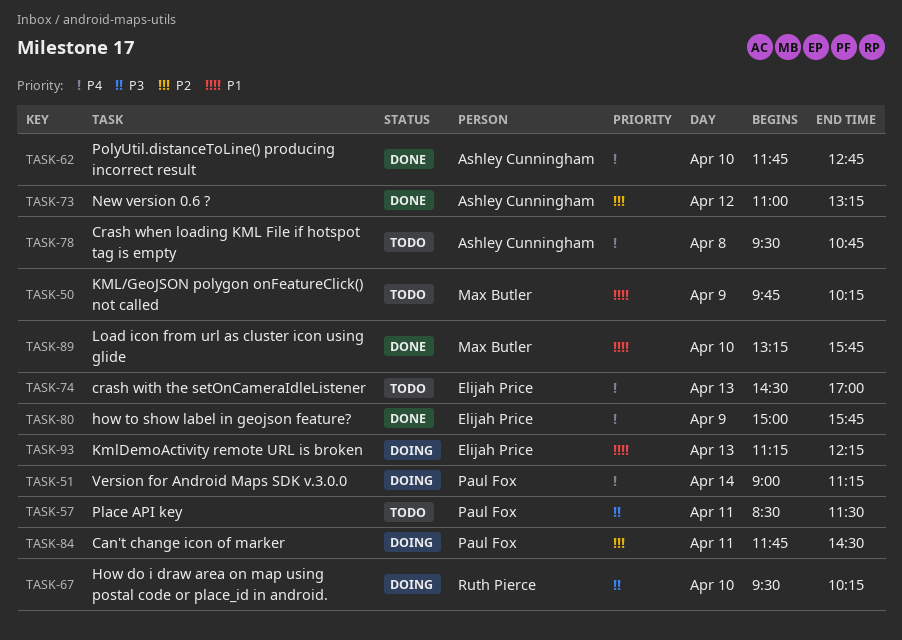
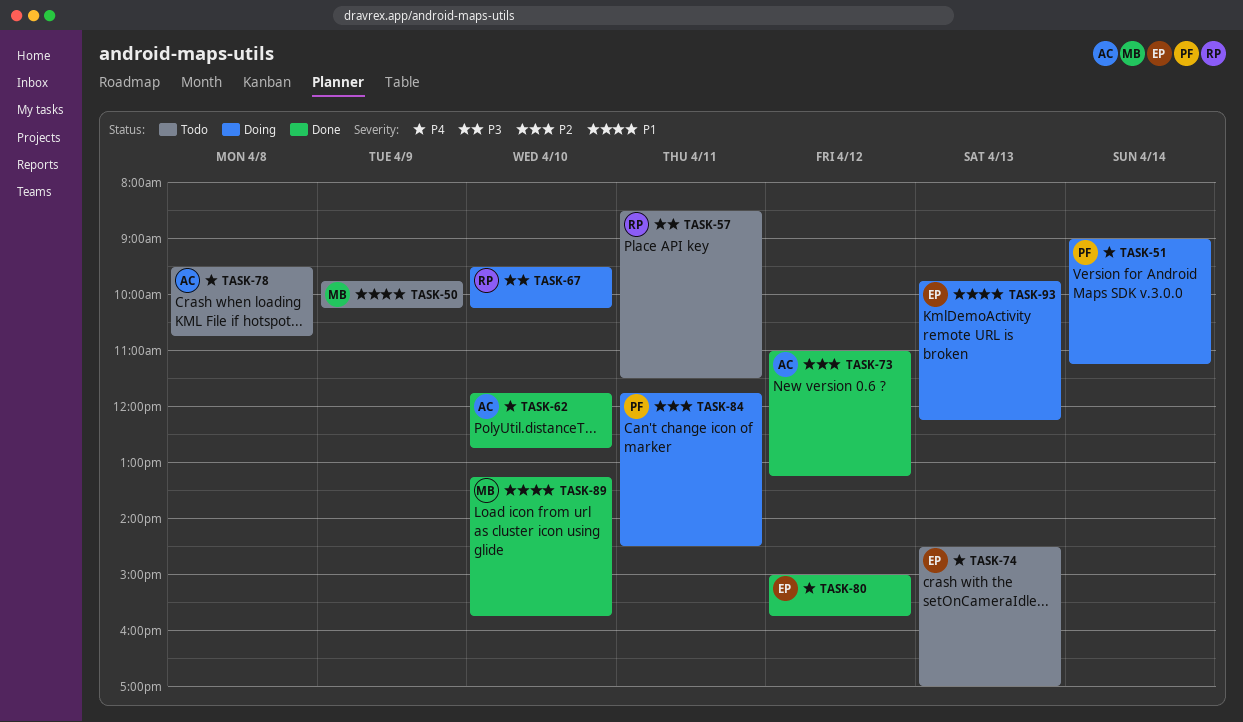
TASK-57, owner: Paul Fox -> Ruth Pierce
TASK-80, day: Apr 9 -> Apr 12
TASK-93, begins: 11:15 -> 09:45

